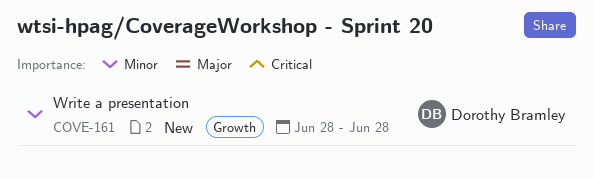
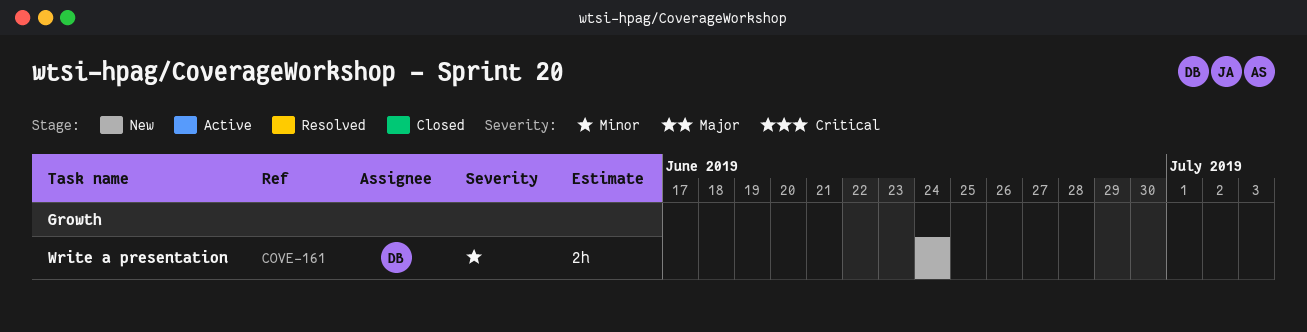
COVE-161, start: Jun 28 -> Jun 24
COVE-161, due: Jun 28 -> Jun 24

